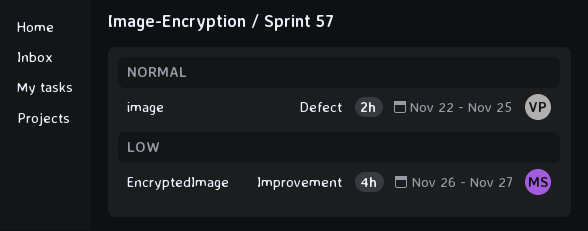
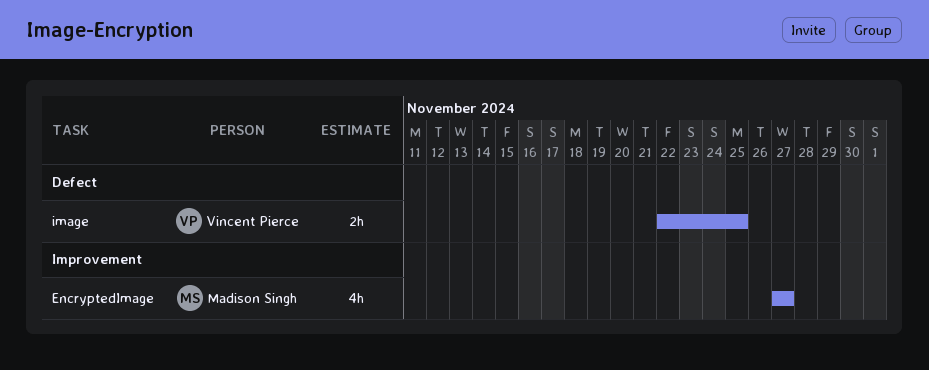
EncryptedImage, start: Nov 26 -> Nov 27

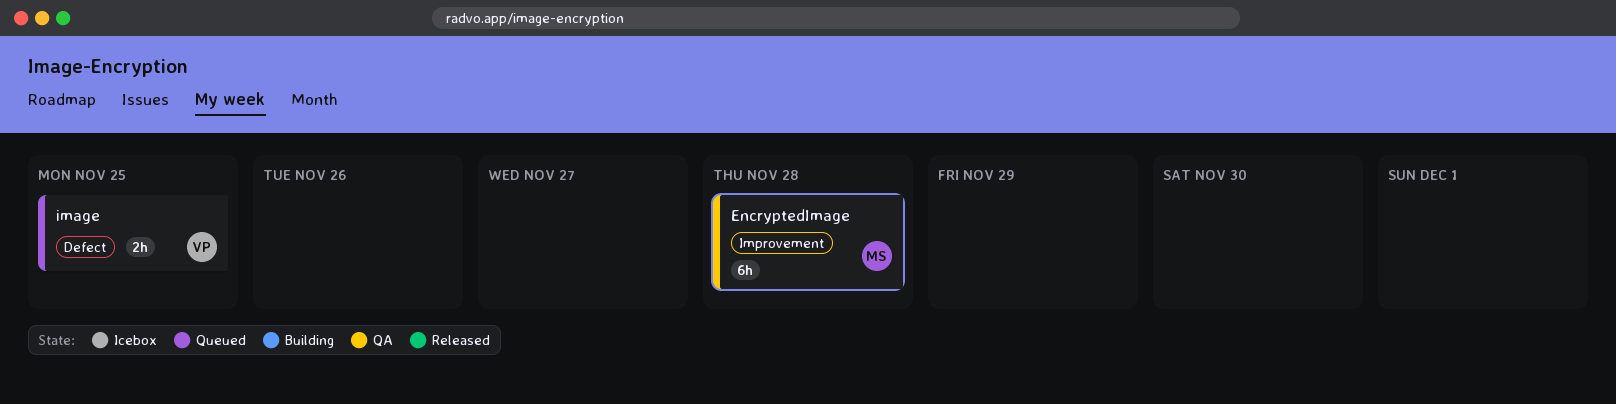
EncryptedImage, estimate: 4h -> 6h
EncryptedImage, due: Nov 27 -> Nov 28

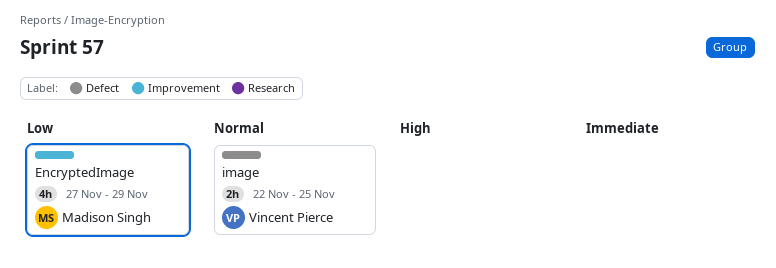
EncryptedImage, estimate: 6h -> 4h
EncryptedImage, due: Nov 28 -> Nov 29

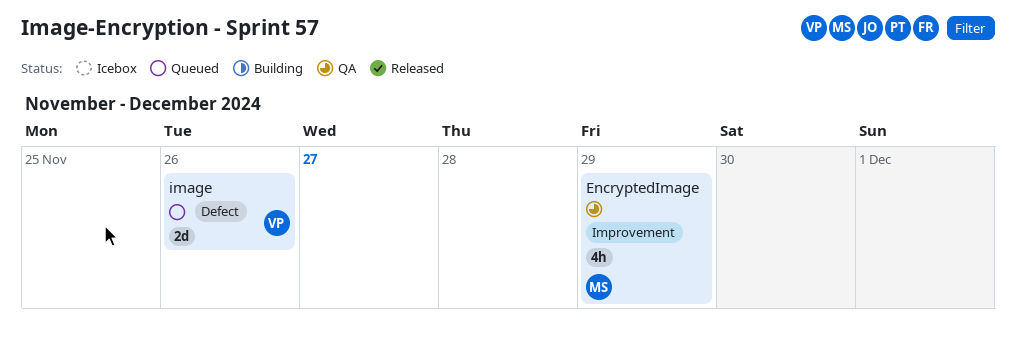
image, estimate: 2h -> 2d
image, due: Nov 25 -> Nov 26

